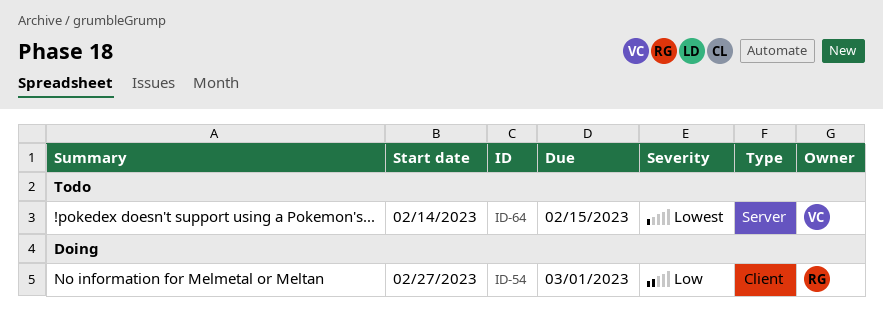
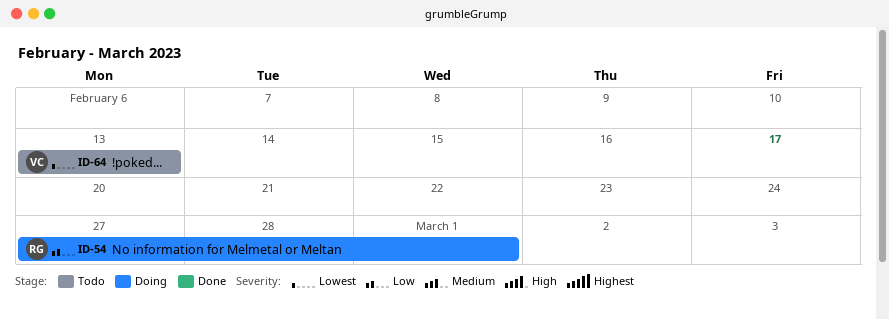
ID-64, start: Feb 14 -> Feb 13
ID-64, due: Feb 15 -> Feb 13

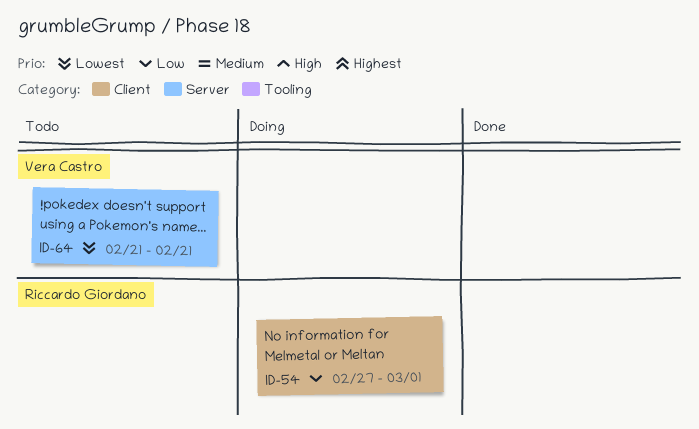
ID-64, start: Feb 13 -> Feb 21
ID-64, due: Feb 13 -> Feb 21

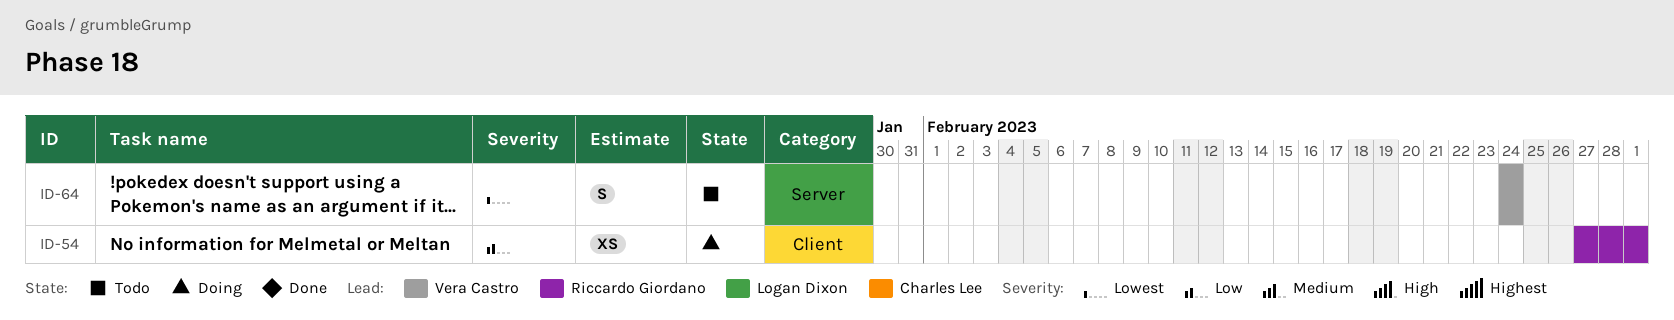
ID-64, start: Feb 21 -> Feb 24
ID-64, due: Feb 21 -> Feb 24

